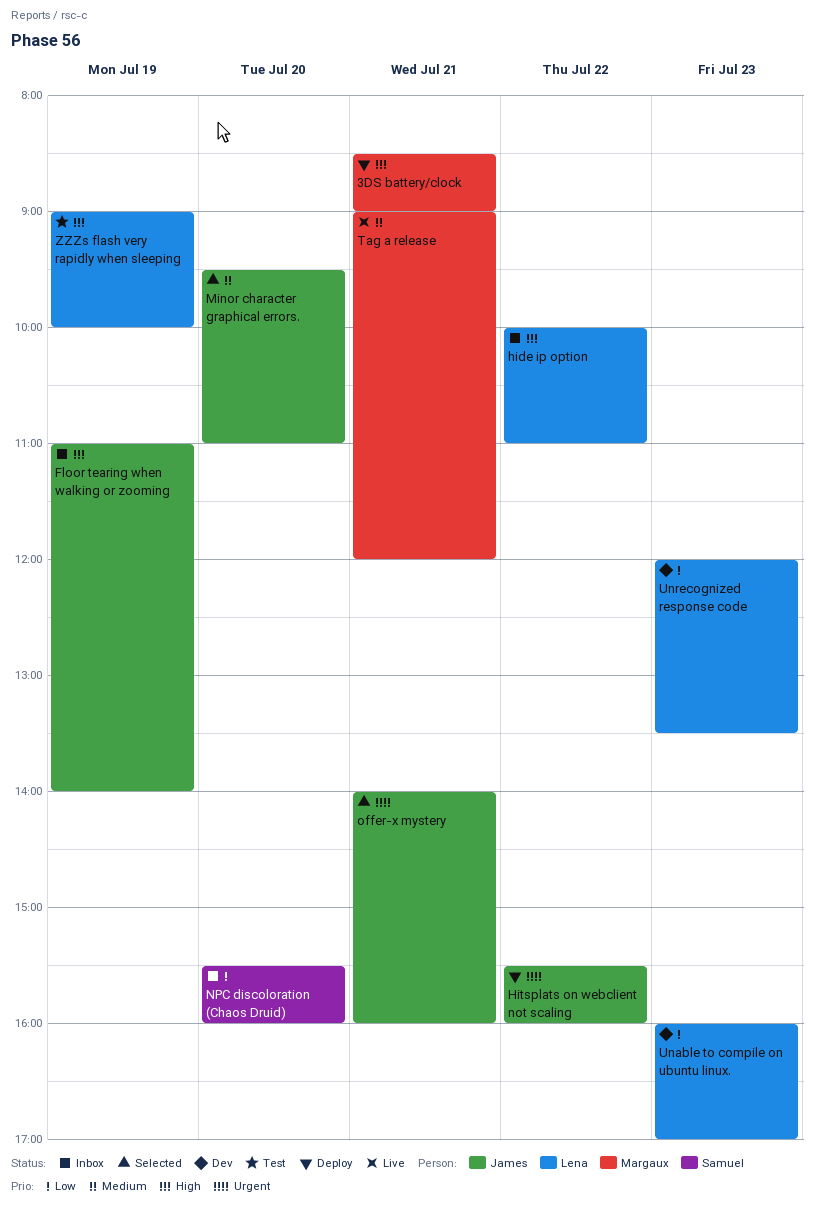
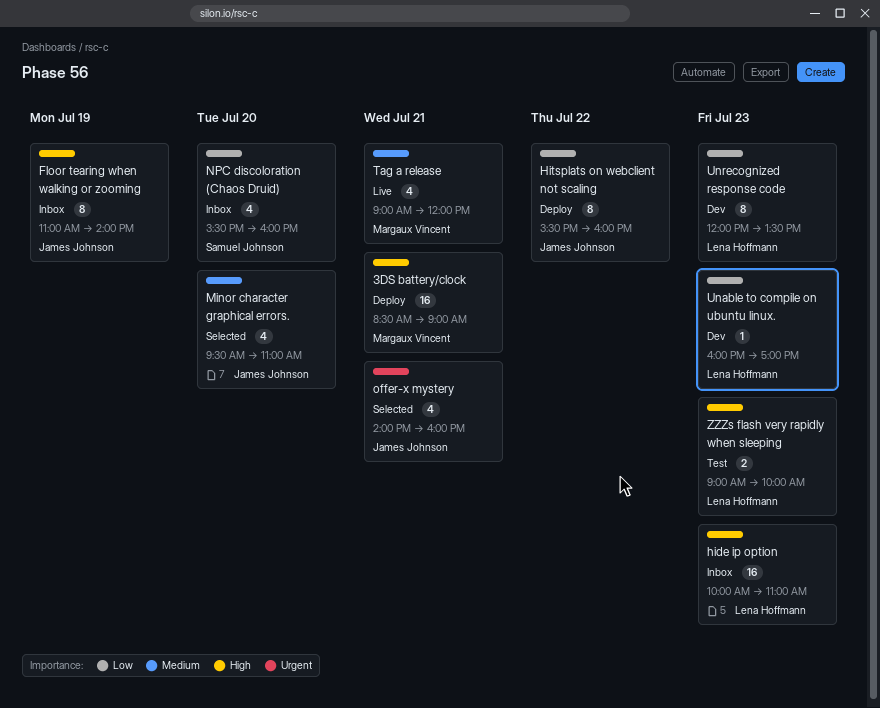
hide ip option, day: Jul 22 -> Jul 23
Hitsplats on webclient not scaling, priority: Urgent -> Low
ZZZs flash very rapidly when sleeping, day: Jul 19 -> Jul 23

